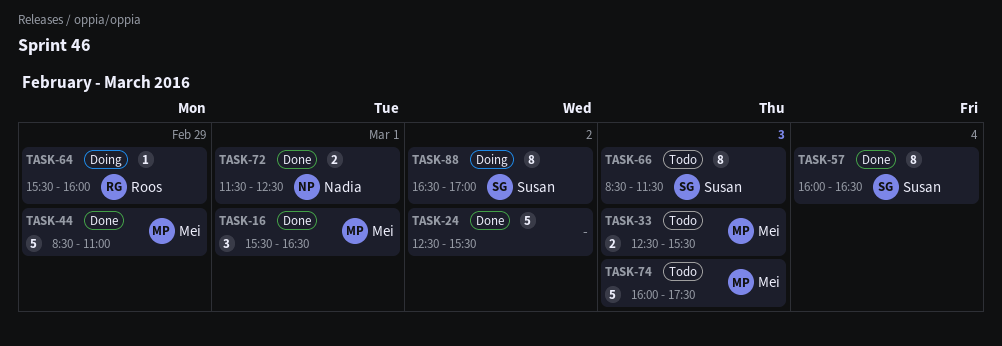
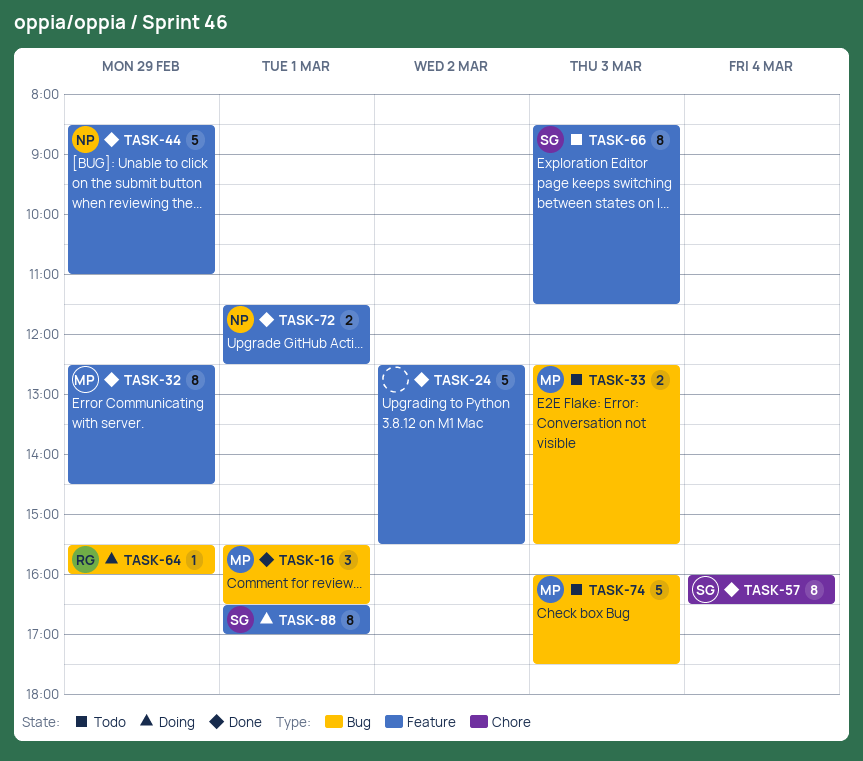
TASK-32: none -> present
TASK-44, owner: Mei -> Nadia
TASK-88, day: Mar 2 -> Mar 1

